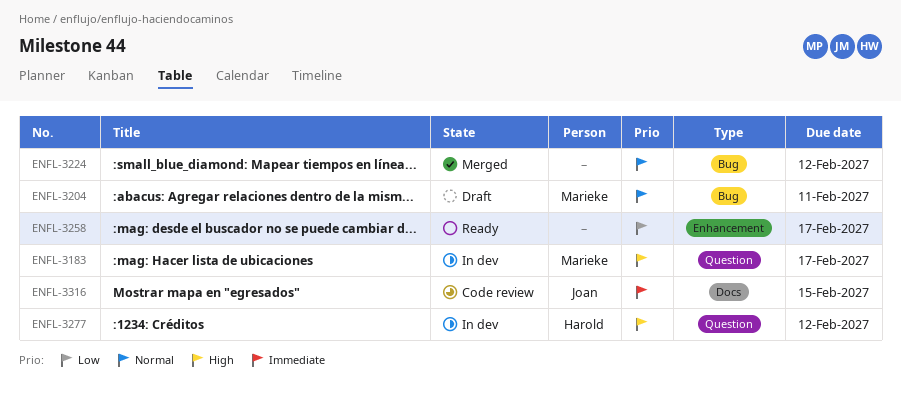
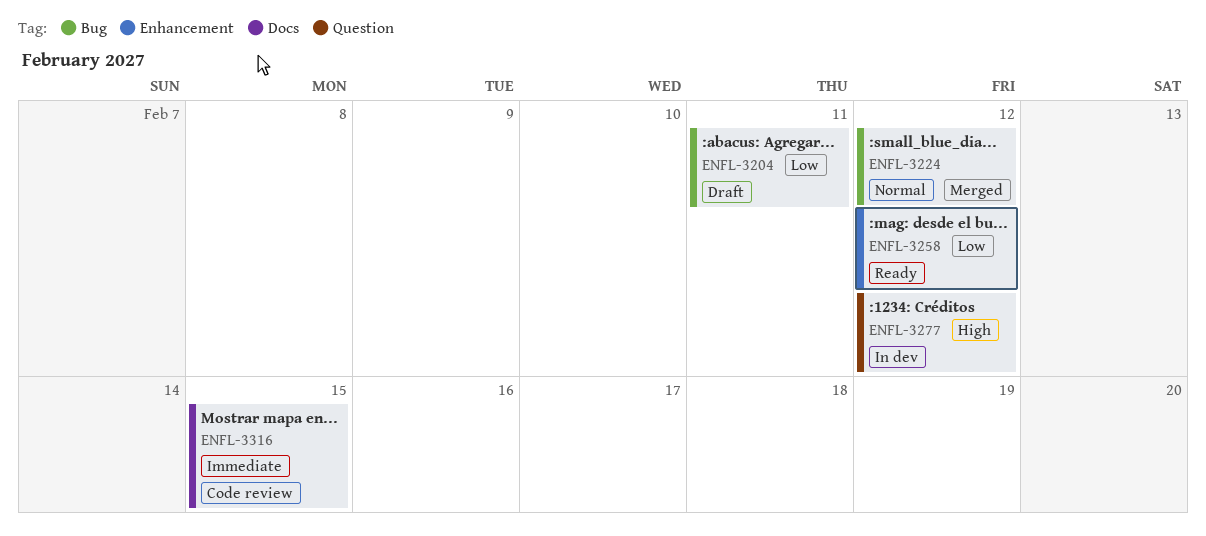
ENFL-3183: present -> none
ENFL-3204, priority: Normal -> Low
ENFL-3258, due: Feb 17 -> Feb 12

